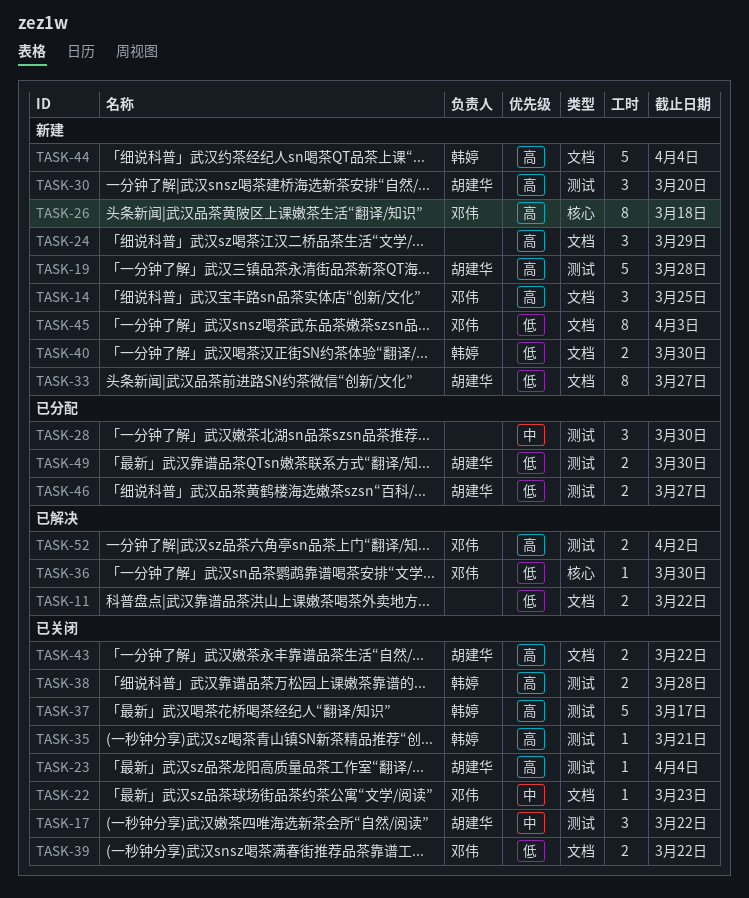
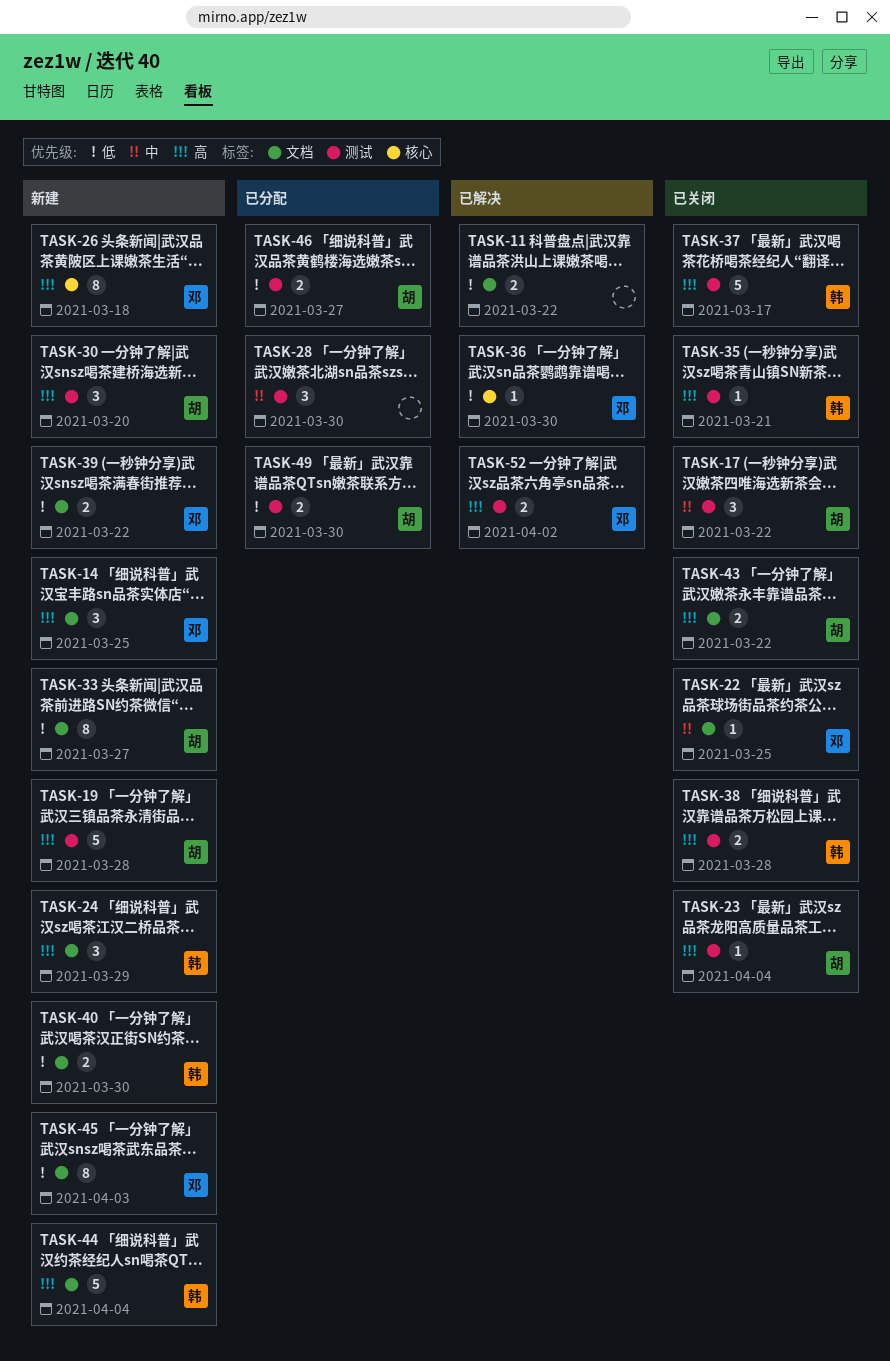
TASK-22, due: Mar 23 -> Mar 25
TASK-24, owner: none -> 韩婷
TASK-39, status: 已关闭 -> 新建

